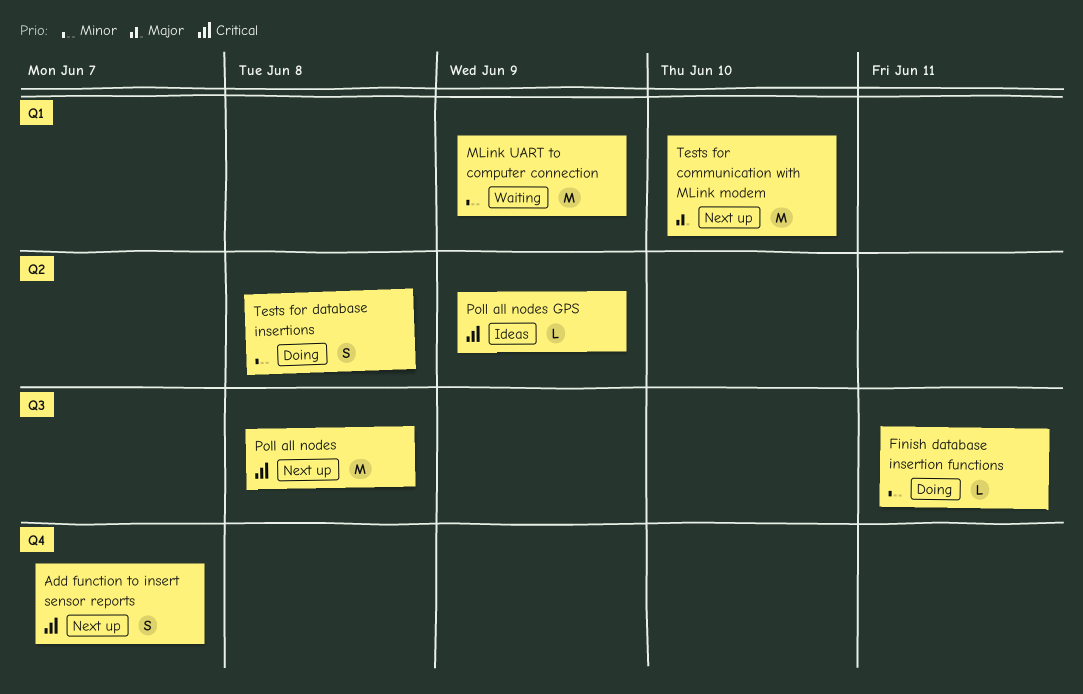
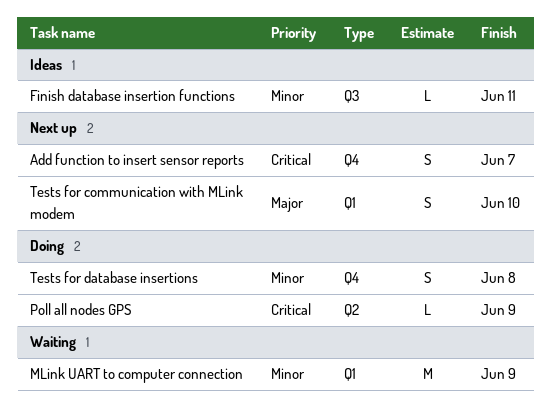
Finish database insertion functions, status: Doing -> Ideas
Poll all nodes: present -> none
Poll all nodes GPS, status: Ideas -> Doing
Tests for communication with MLink modem, estimate: M -> S
Tests for database insertions, label: Q2 -> Q4

